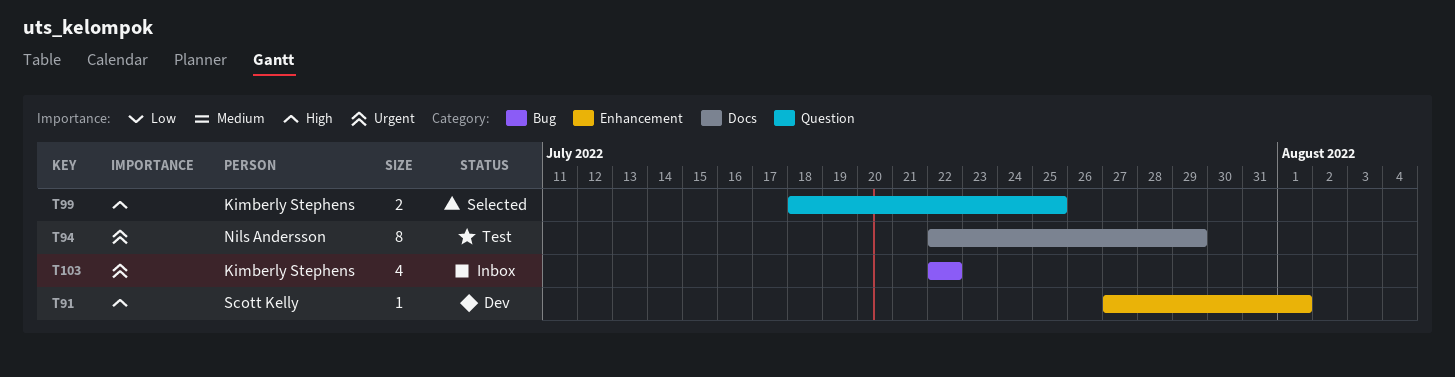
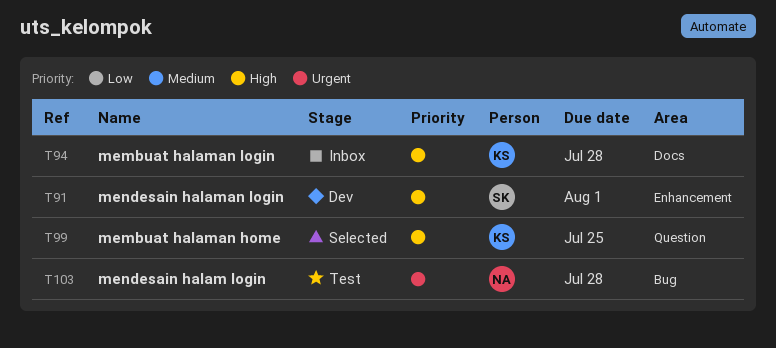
T94, status: Test -> Inbox
T94, owner: Nils Andersson -> Kimberly Stephens
T94, priority: Urgent -> High
T94, due: Jul 29 -> Jul 28
T103, status: Inbox -> Test
T103, owner: Kimberly Stephens -> Nils Andersson
T103, due: Jul 22 -> Jul 28

